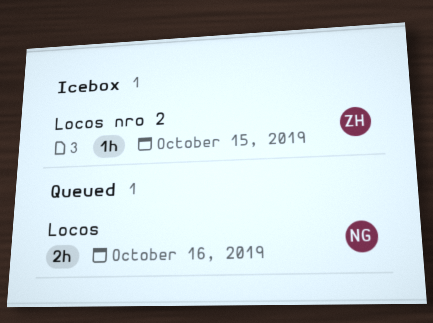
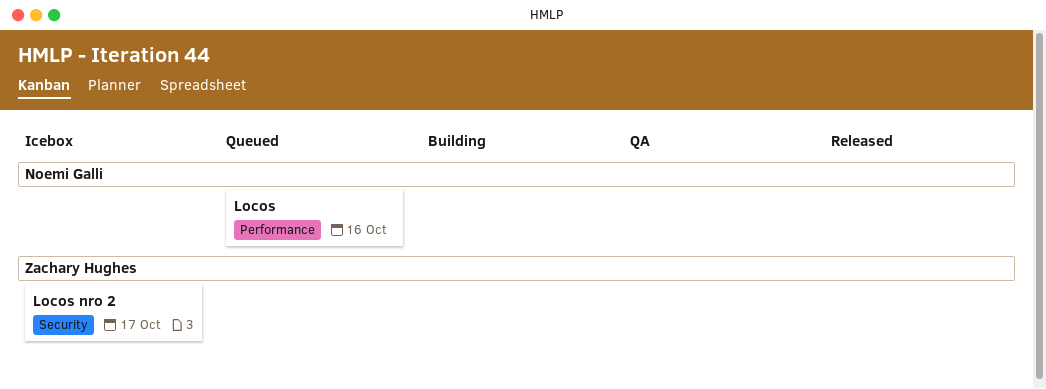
Locos nro 2, due: Oct 15 -> Oct 17

